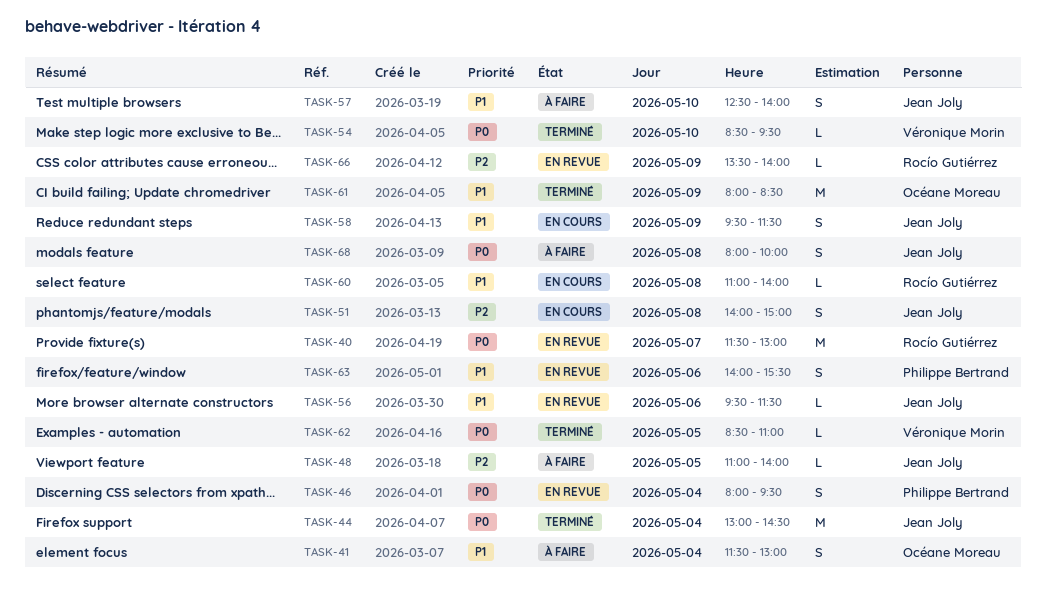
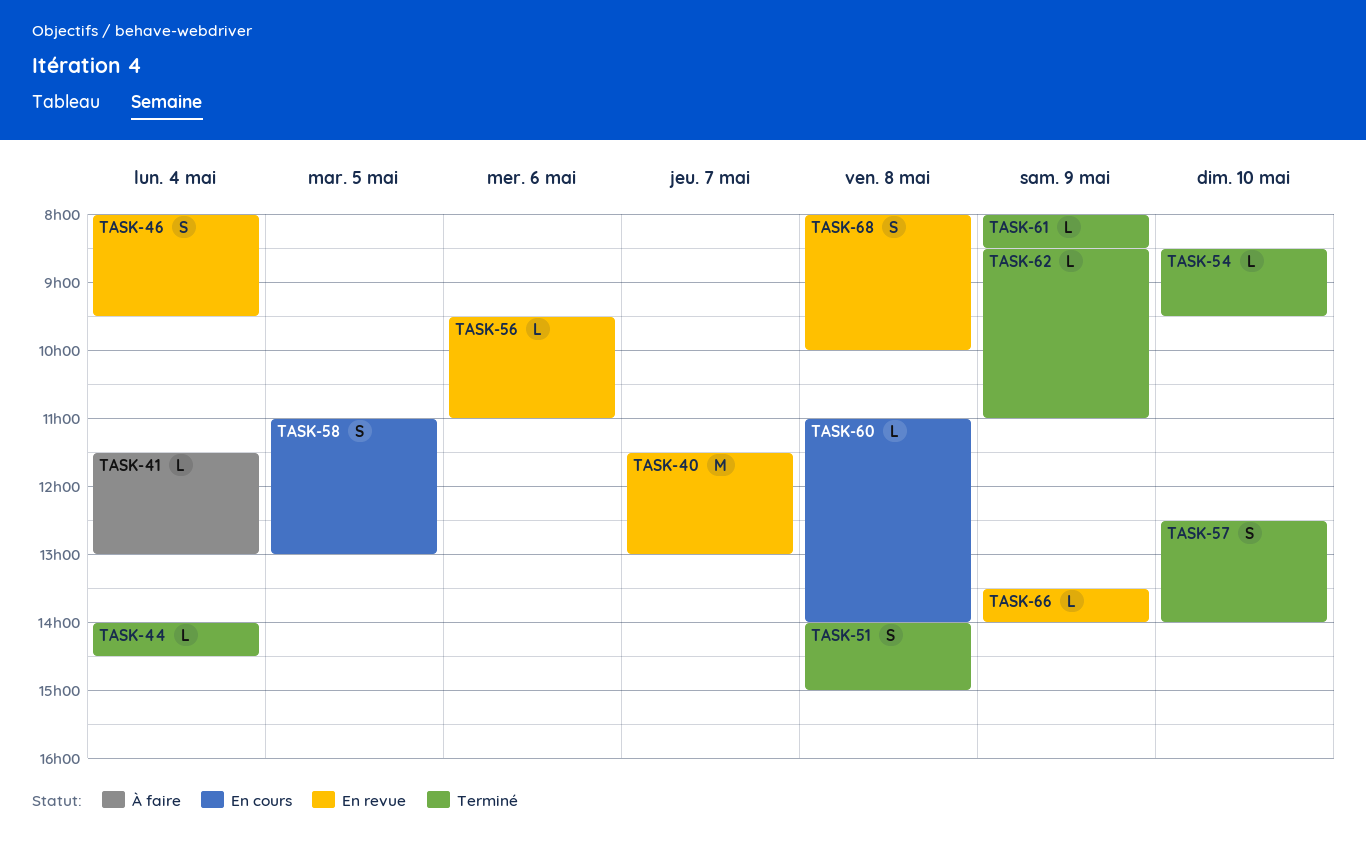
TASK-41, estimate: S -> L
TASK-44, estimate: M -> L
TASK-44, begins: 13:00 -> 14:00
TASK-48: present -> none
TASK-51, status: En cours -> Terminé
TASK-56, ends: 11:30 -> 11:00
TASK-57, status: À faire -> Terminé
TASK-58, day: May 9 -> May 5
TASK-58, begins: 09:30 -> 11:00
TASK-58, ends: 11:30 -> 13:00
TASK-61, estimate: M -> L
TASK-62, day: May 5 -> May 9
TASK-63: present -> none
TASK-68, status: À faire -> En revue

